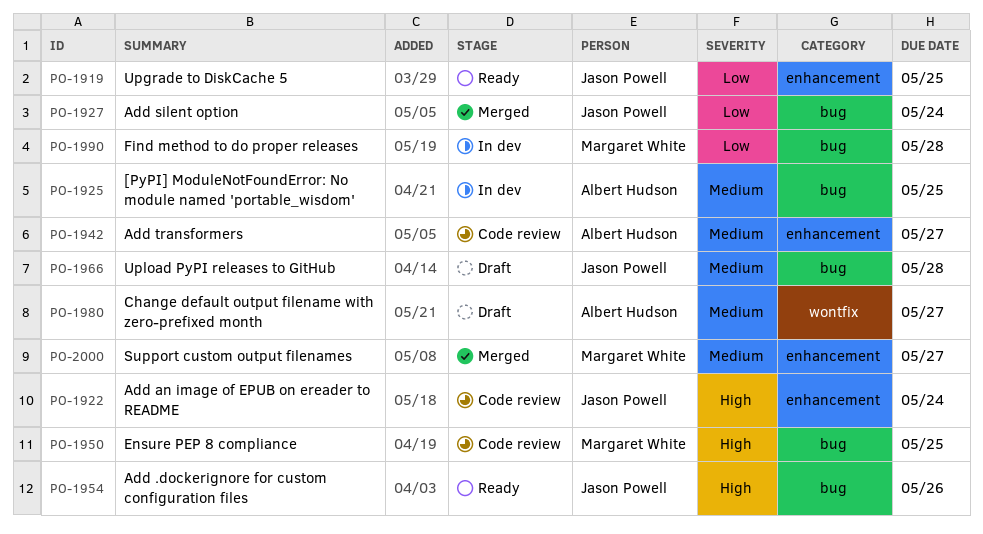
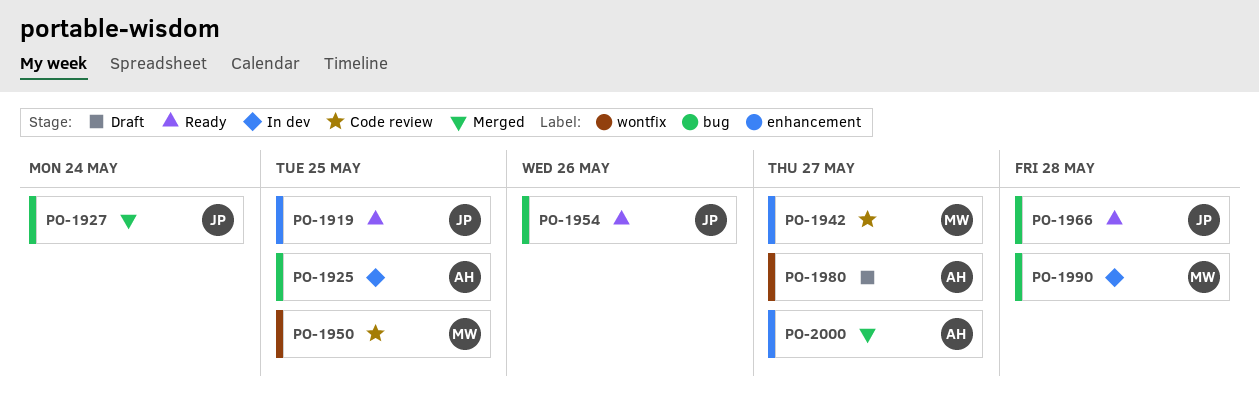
PO-1922: present -> none
PO-1942, owner: Albert Hudson -> Margaret White
PO-1950, label: bug -> wontfix
PO-1966, status: Draft -> Ready
PO-2000, owner: Margaret White -> Albert Hudson

